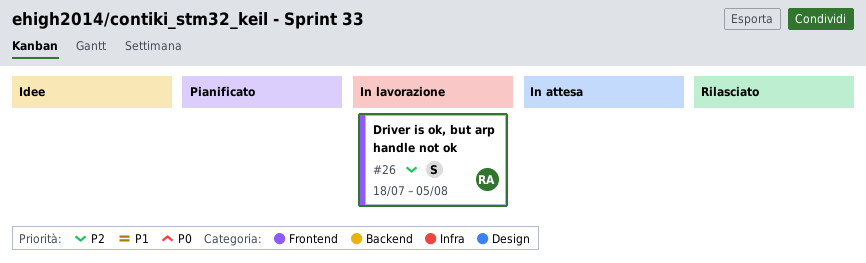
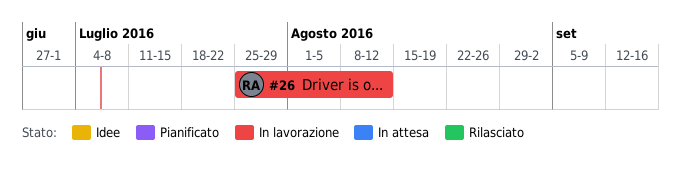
#26, start: Jul 18 -> Jul 25
#26, due: Aug 5 -> Aug 12

